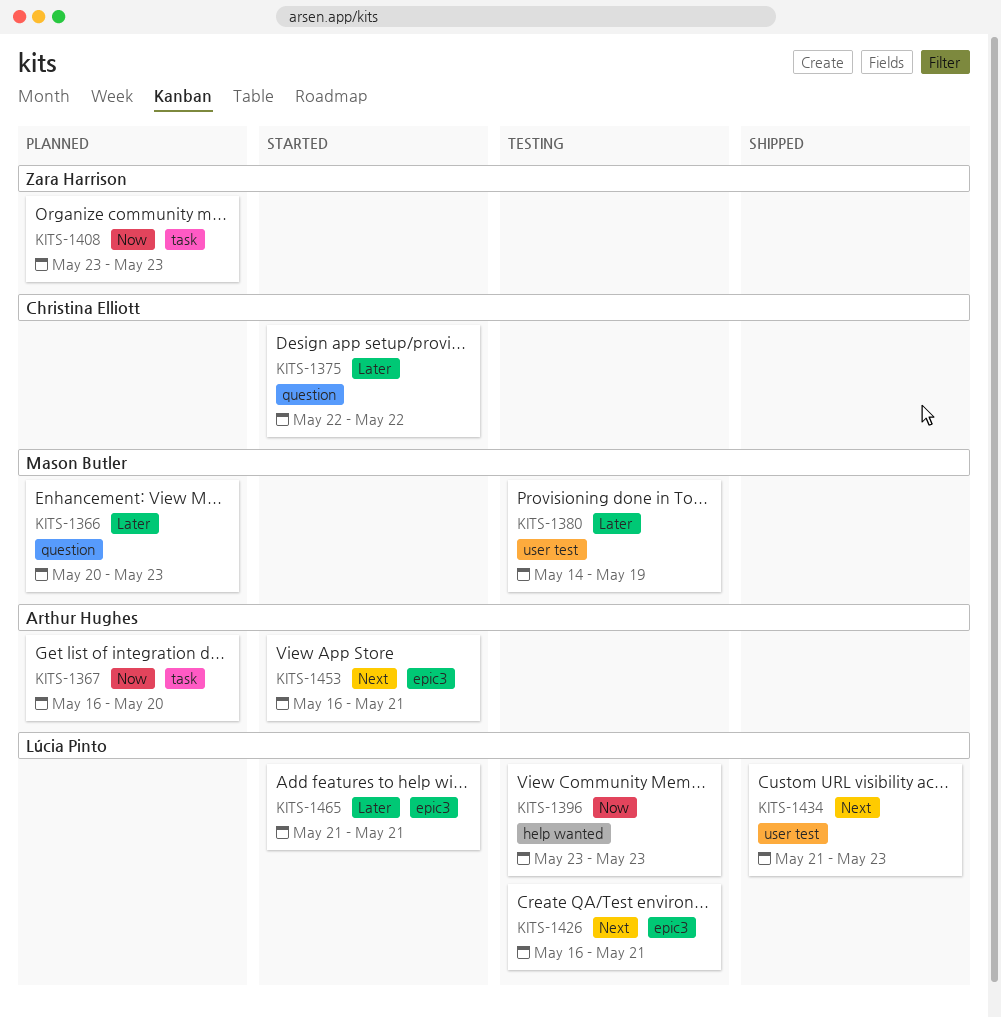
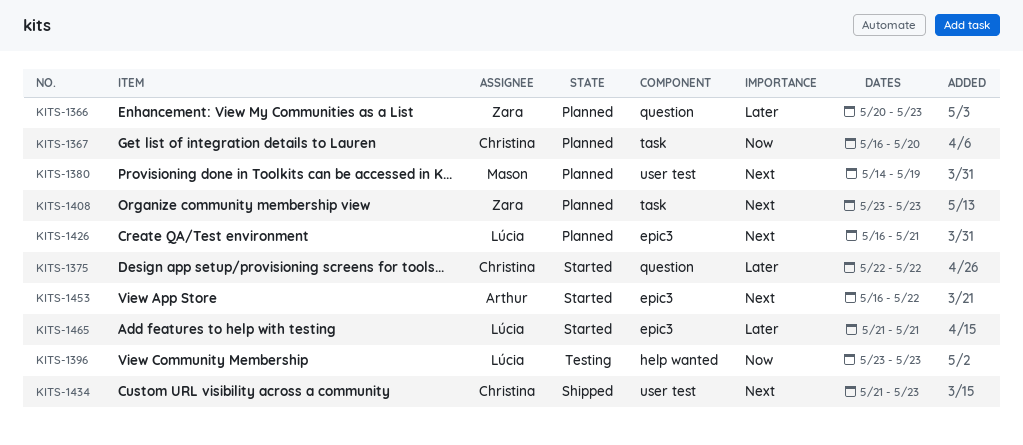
KITS-1366, owner: Mason Butler -> Zara Harrison
KITS-1367, owner: Arthur Hughes -> Christina Elliott
KITS-1380, status: Testing -> Planned
KITS-1380, priority: Later -> Next
KITS-1408, priority: Now -> Next
KITS-1426, status: Testing -> Planned
KITS-1434, owner: Lúcia Pinto -> Christina Elliott
KITS-1453, due: May 21 -> May 22

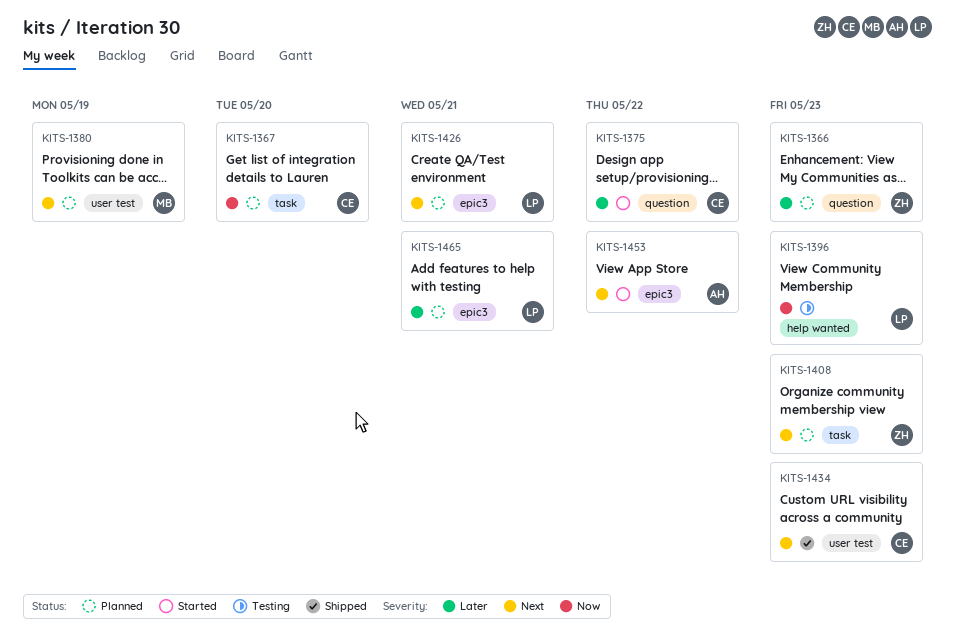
KITS-1465, status: Started -> Planned

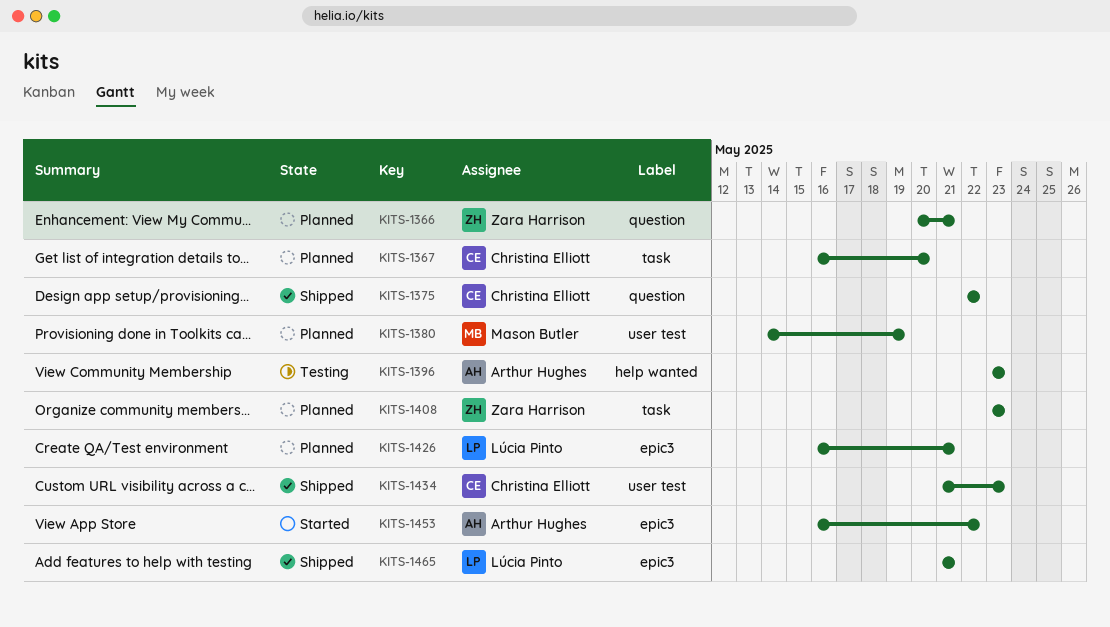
KITS-1366, due: May 23 -> May 21
KITS-1375, status: Started -> Shipped
KITS-1396, owner: Lúcia Pinto -> Arthur Hughes
KITS-1465, status: Planned -> Shipped

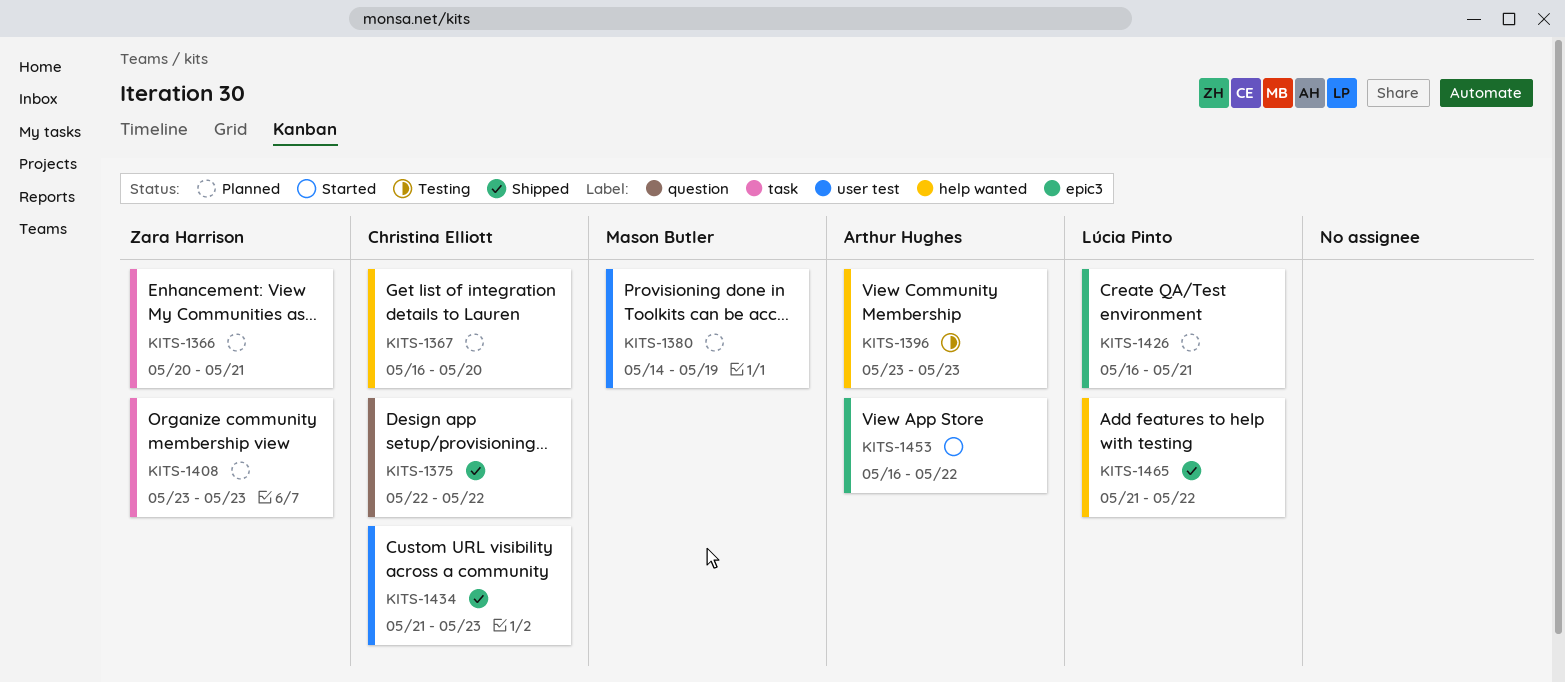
KITS-1366, label: question -> task
KITS-1367, label: task -> help wanted
KITS-1465, label: epic3 -> help wanted
KITS-1465, due: May 21 -> May 22

